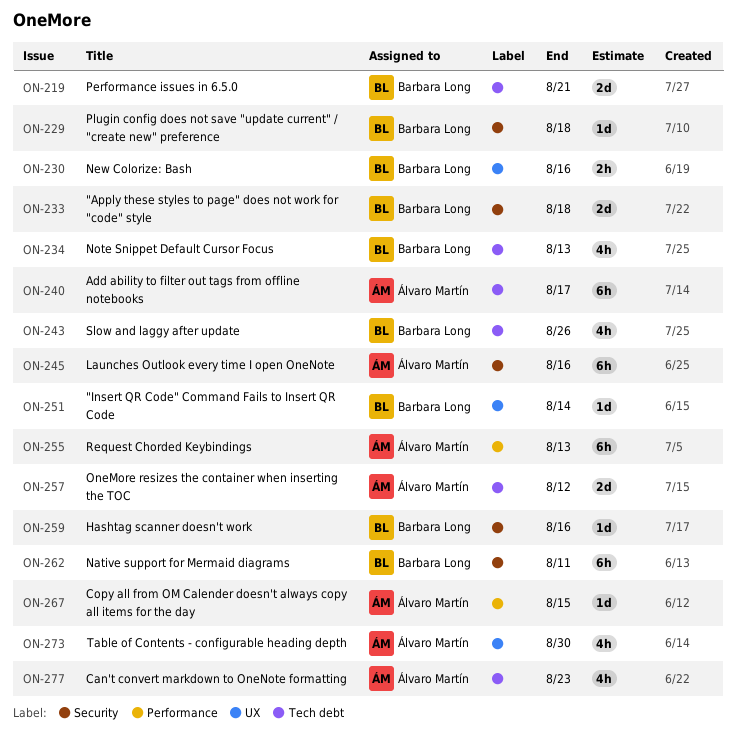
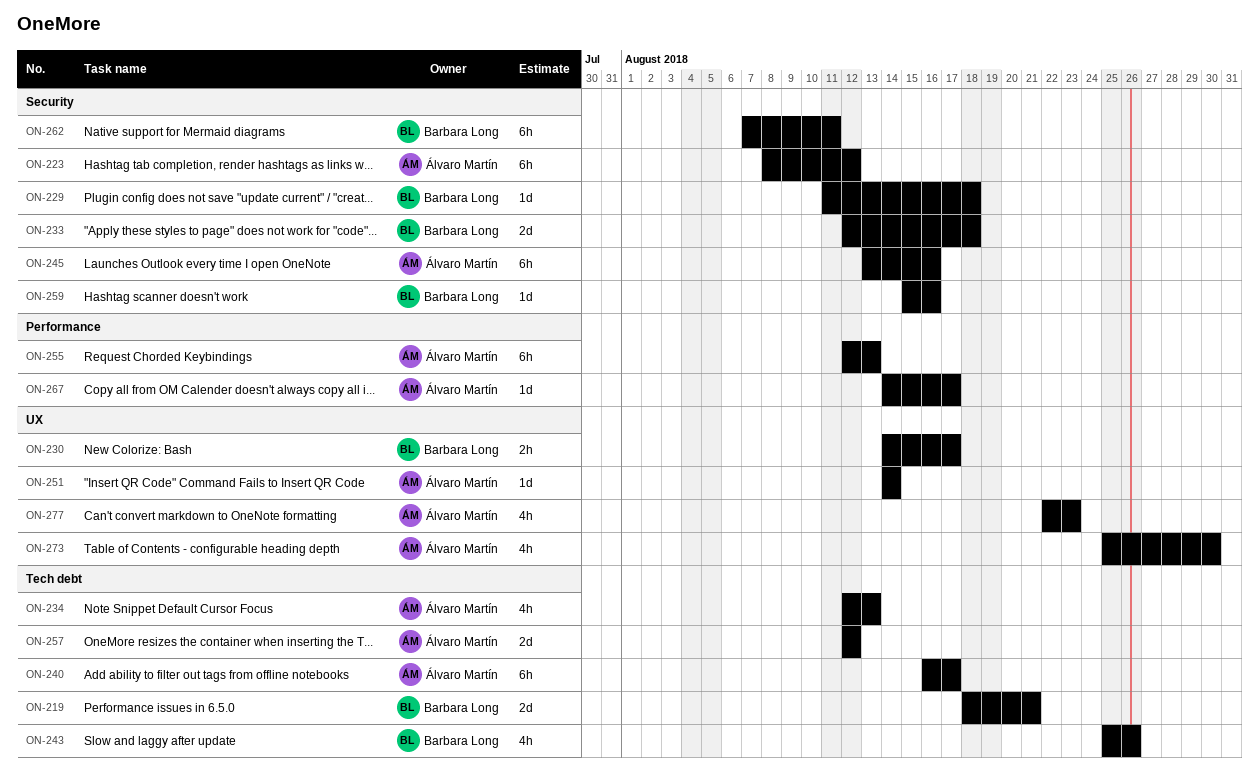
ON-223: none -> present
ON-230, due: Aug 16 -> Aug 17
ON-234, owner: Barbara Long -> Álvaro Martín
ON-251, owner: Barbara Long -> Álvaro Martín
ON-267, due: Aug 15 -> Aug 17
ON-277, label: Tech debt -> UX

